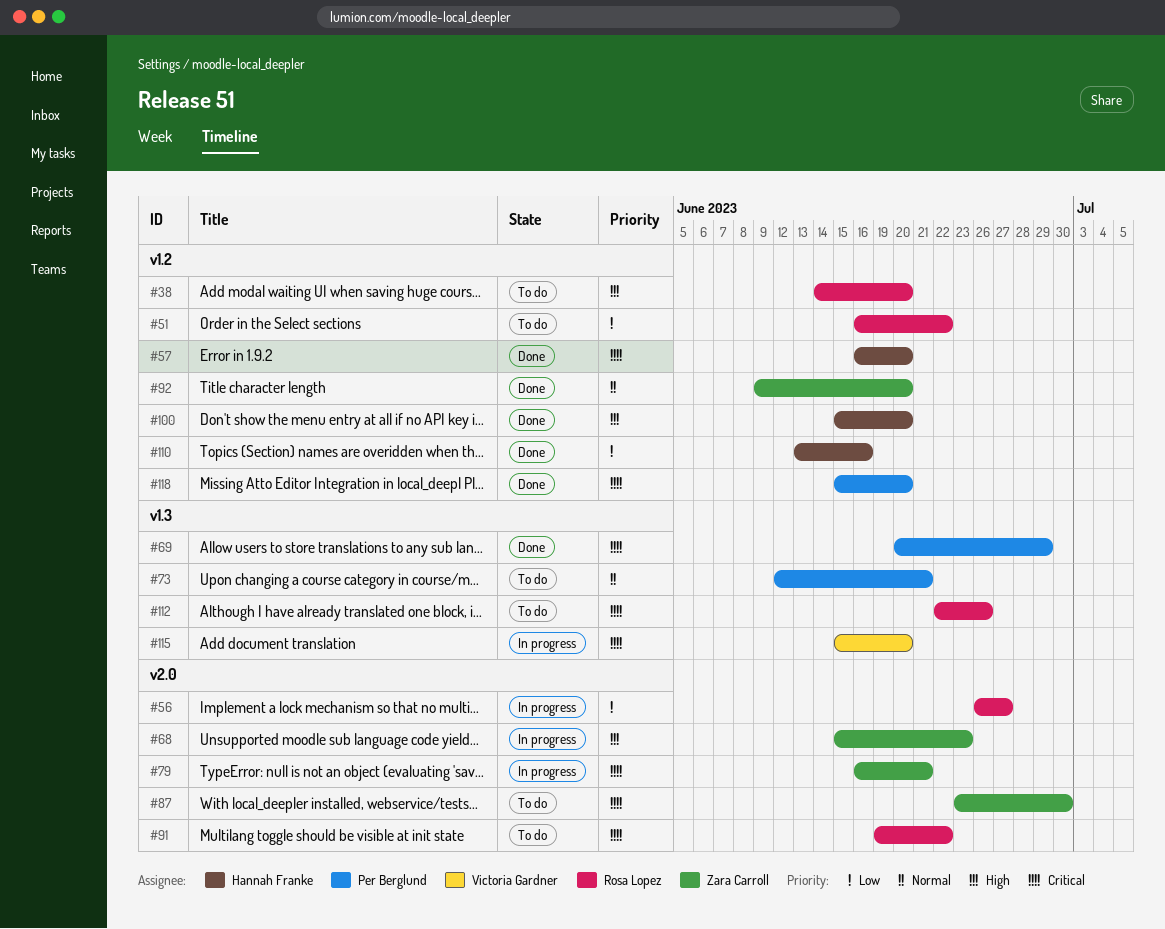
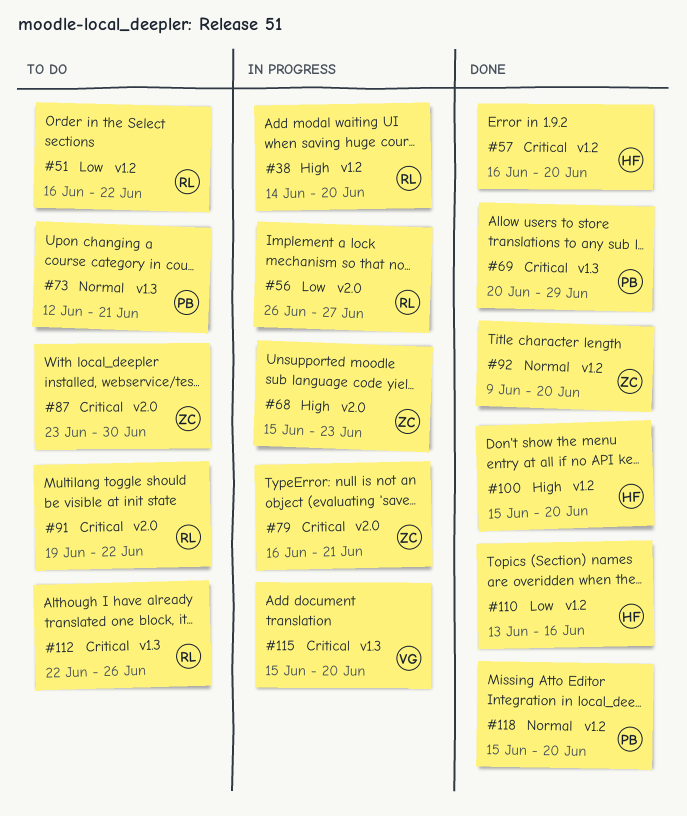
#38, status: To do -> In progress
#118, priority: Critical -> Normal

